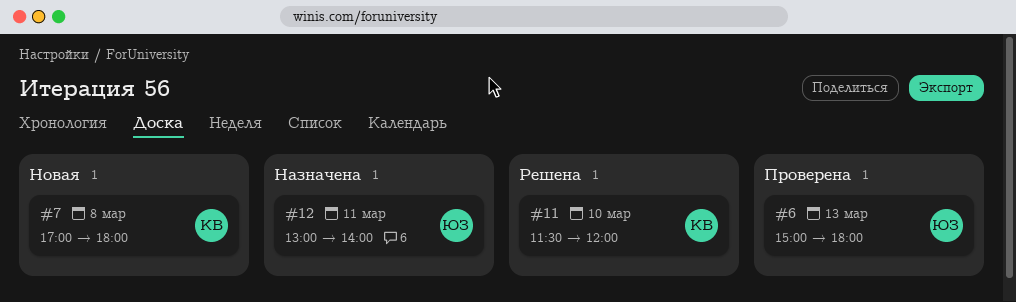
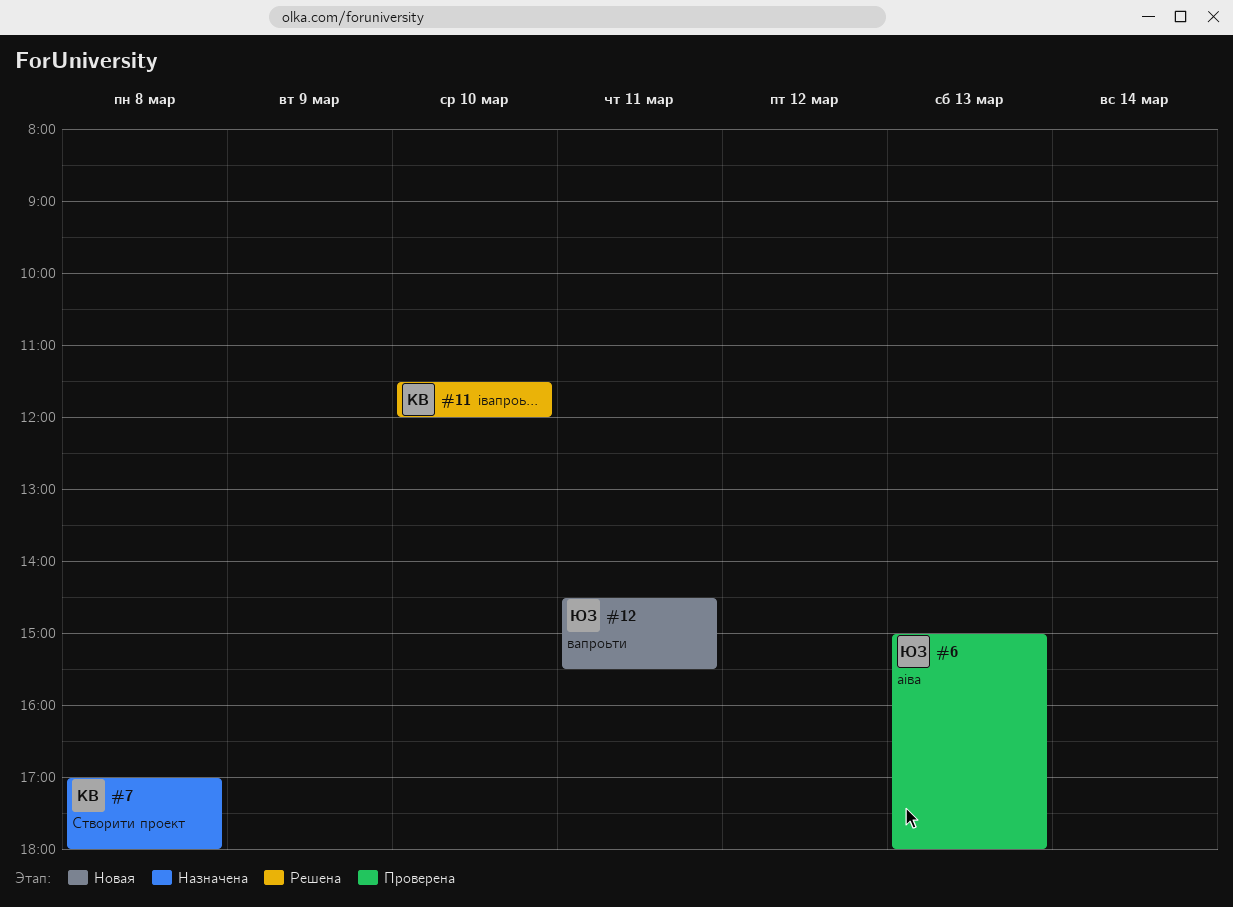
#7, status: Новая -> Назначена
#12, status: Назначена -> Новая
#12, begins: 13:00 -> 14:30
#12, ends: 14:00 -> 15:30

